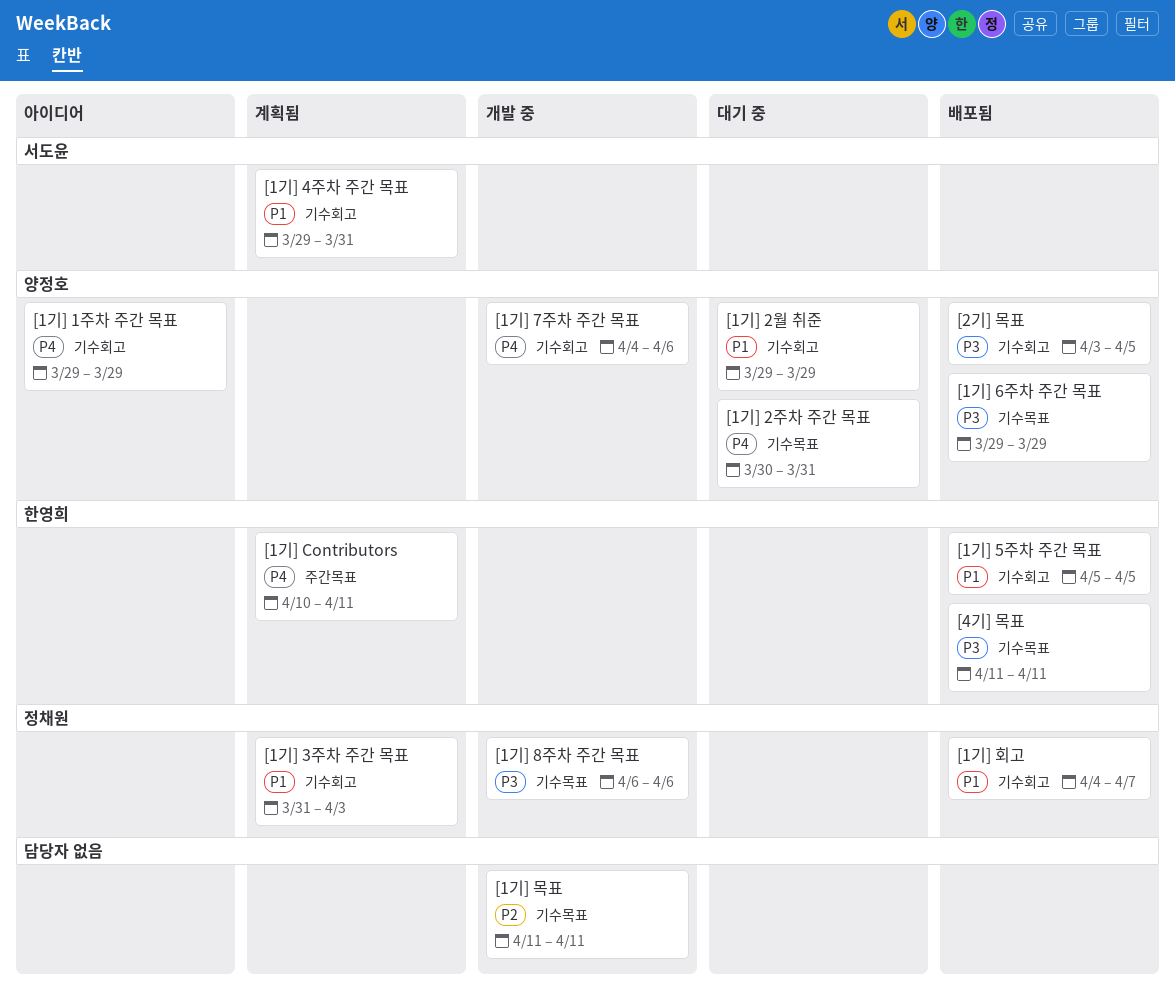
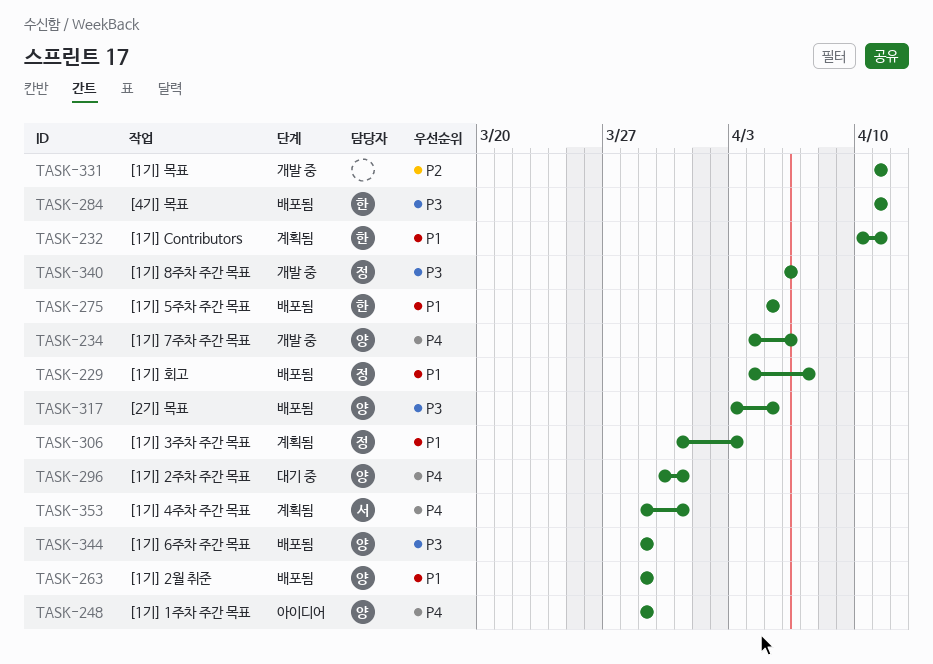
[1기] 2월 취준, status: 대기 중 -> 배포됨
[1기] 4주차 주간 목표, priority: P1 -> P4
[1기] Contributors, priority: P4 -> P1

